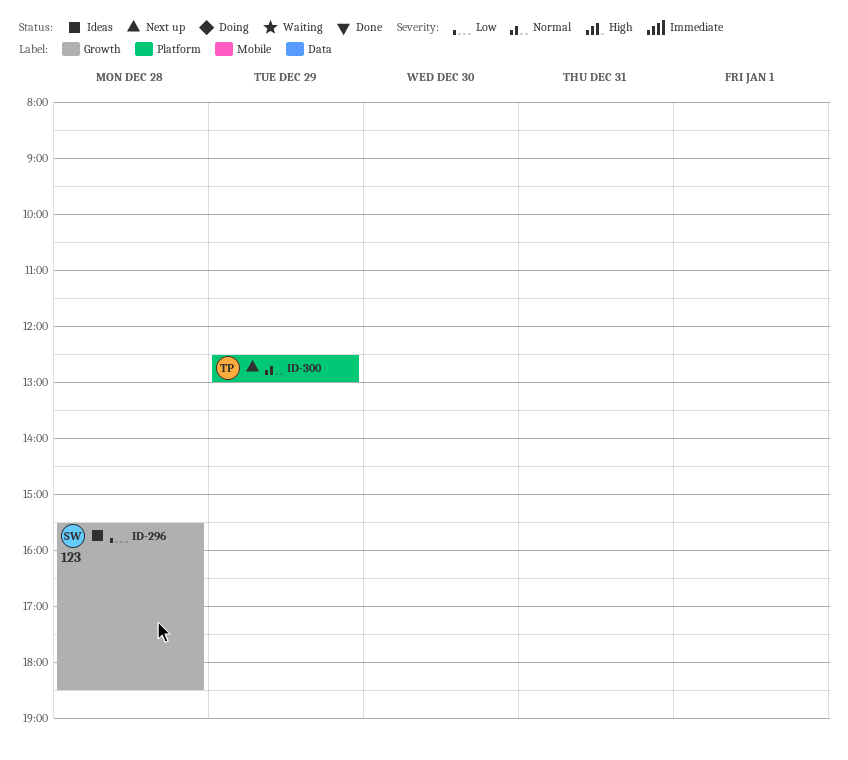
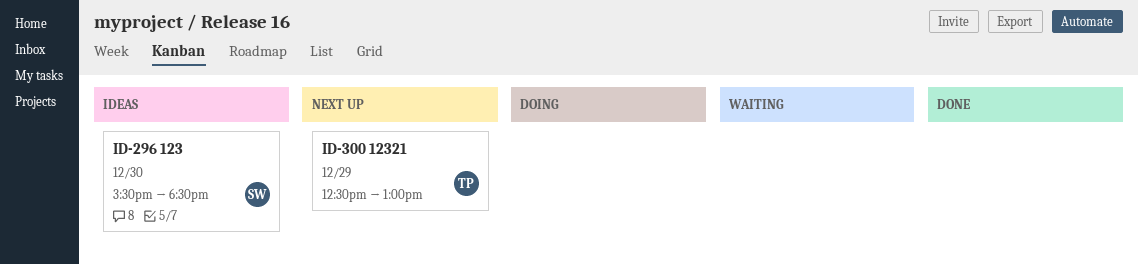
ID-296, day: Dec 28 -> Dec 30

